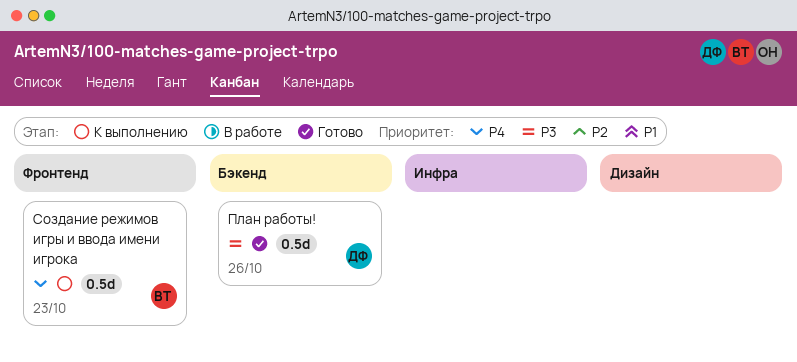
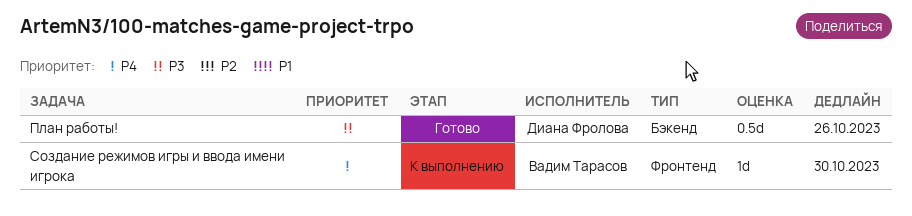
Создание режимов игры и ввода имени игрока, estimate: 0.5d -> 1d
Создание режимов игры и ввода имени игрока, due: Oct 23 -> Oct 30

